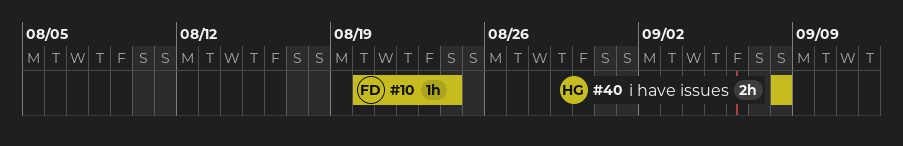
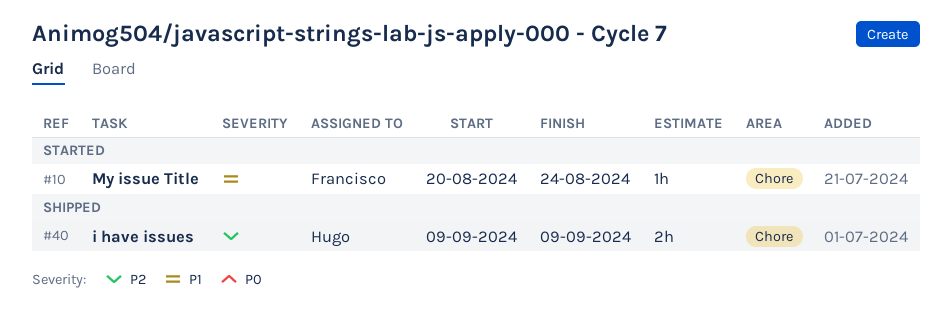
#40, start: Sep 8 -> Sep 9
#40, due: Sep 8 -> Sep 9

